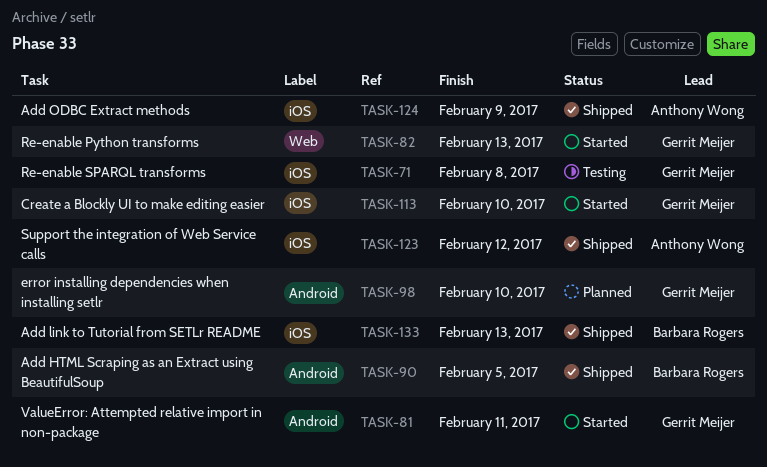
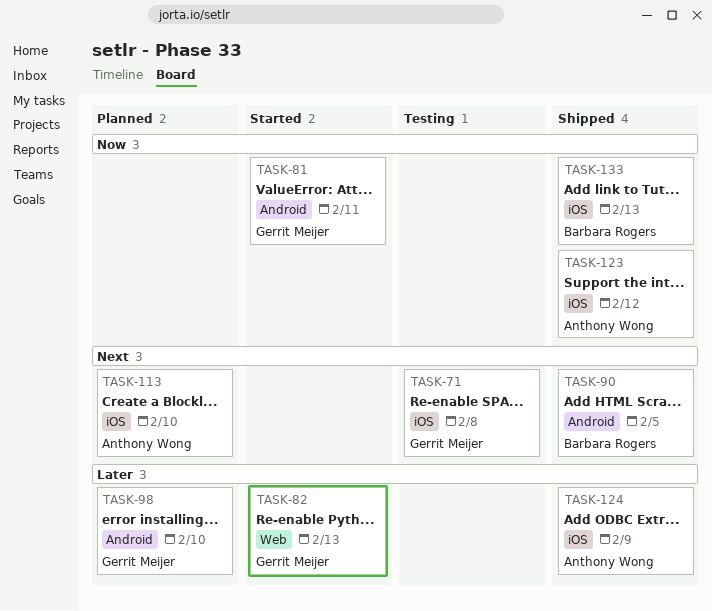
TASK-113, status: Started -> Planned
TASK-113, owner: Gerrit Meijer -> Anthony Wong

